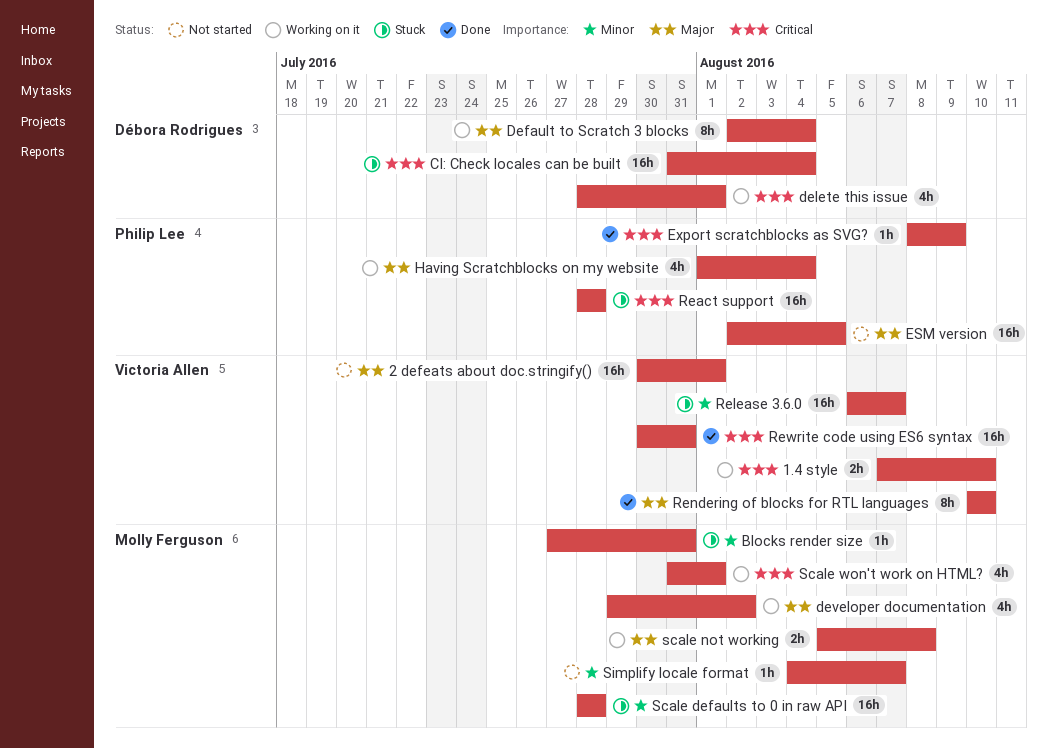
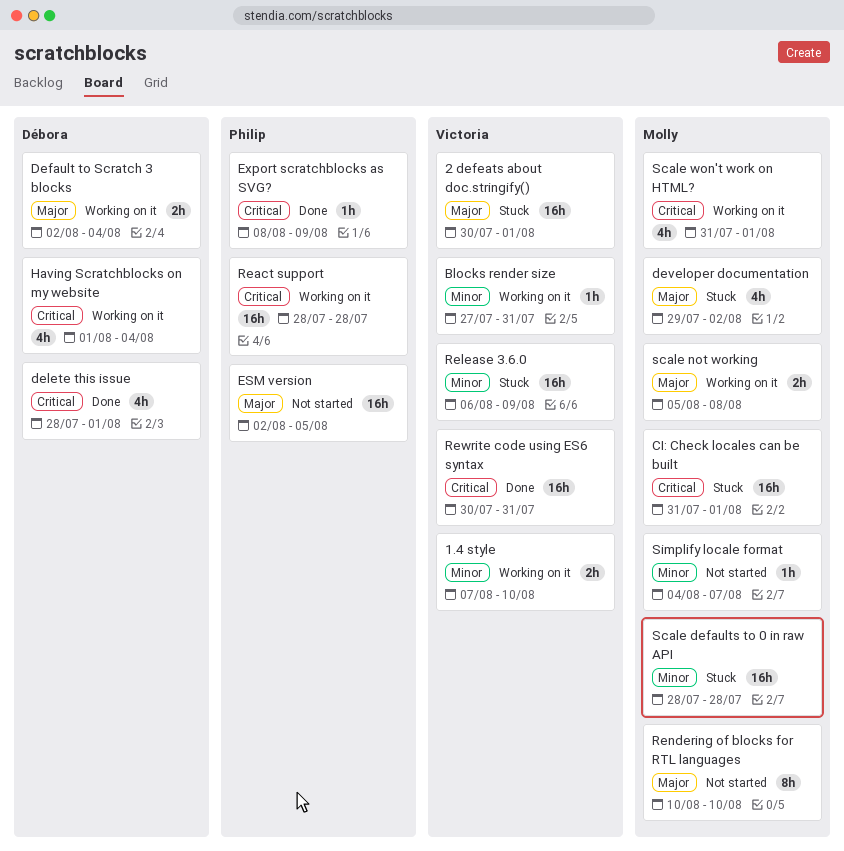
1.4 style, priority: Critical -> Minor
2 defeats about doc.stringify(), status: Not started -> Stuck
Blocks render size, status: Stuck -> Working on it
Blocks render size, owner: Molly Ferguson -> Victoria Allen
CI: Check locales can be built, owner: Débora Rodrigues -> Molly Ferguson
CI: Check locales can be built, due: Aug 4 -> Aug 1
Default to Scratch 3 blocks, estimate: 8h -> 2h
delete this issue, status: Working on it -> Done
developer documentation, status: Working on it -> Stuck
Having Scratchblocks on my website, owner: Philip Lee -> Débora Rodrigues
Having Scratchblocks on my website, priority: Major -> Critical
React support, status: Stuck -> Working on it
Release 3.6.0, due: Aug 7 -> Aug 9
Rendering of blocks for RTL languages, status: Done -> Not started
Rendering of blocks for RTL languages, owner: Victoria Allen -> Molly Ferguson

